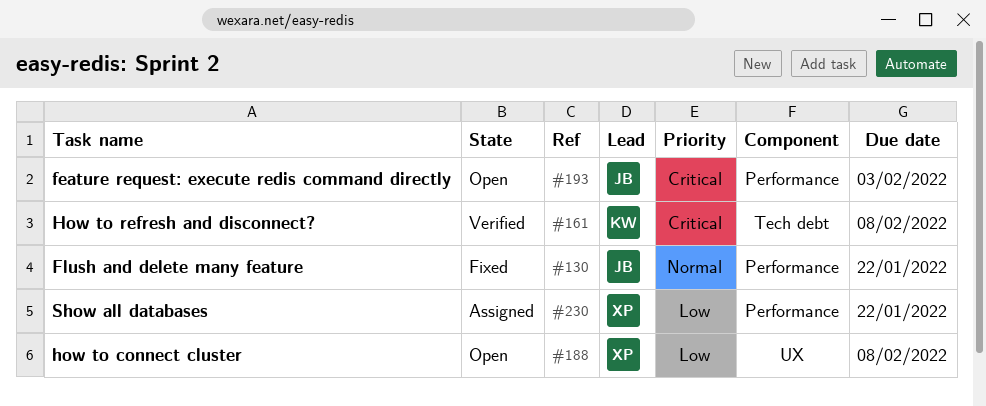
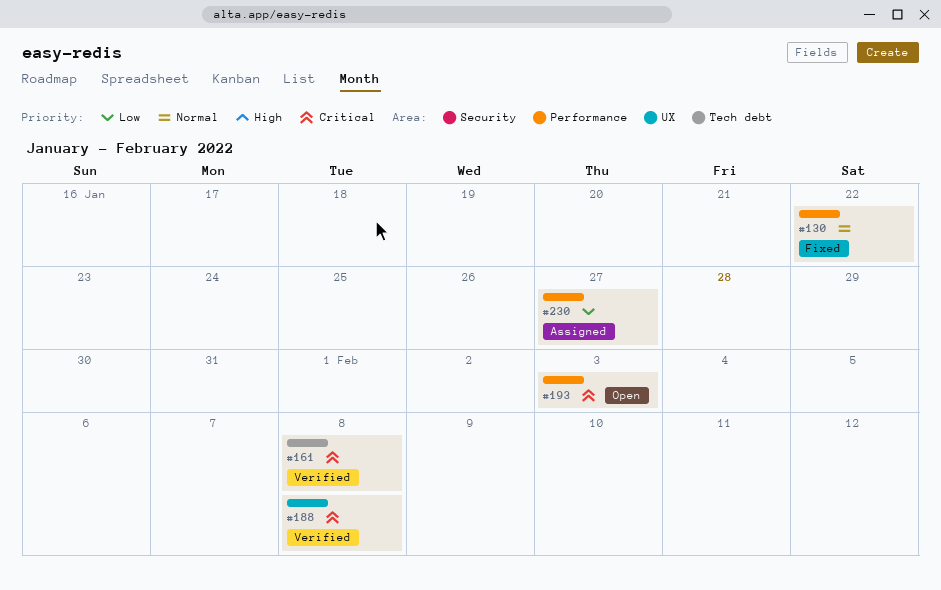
#188, status: Open -> Verified
#188, priority: Low -> Critical
#230, due: Jan 22 -> Jan 27

